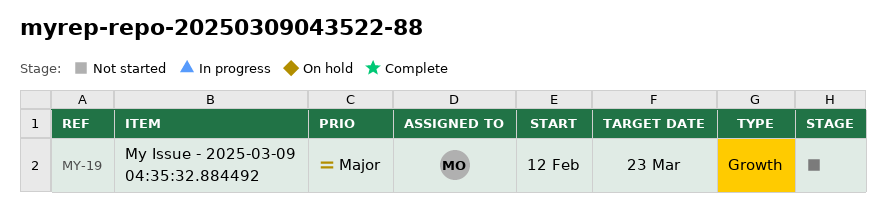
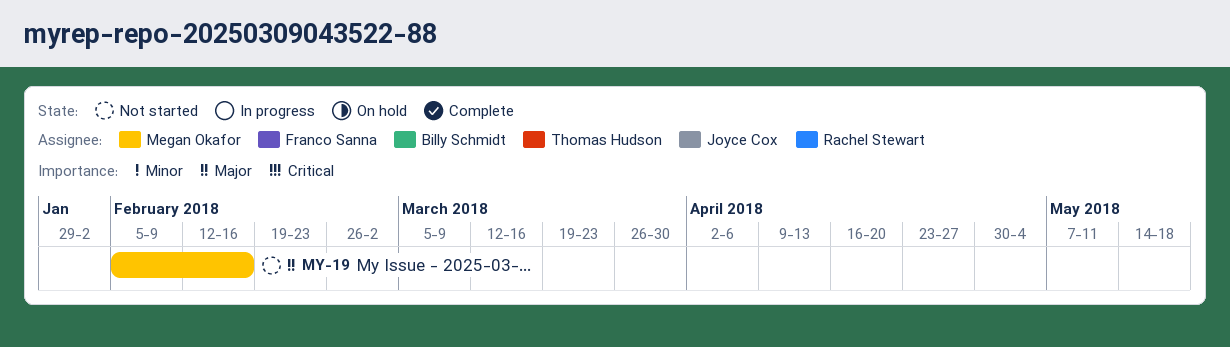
MY-19, start: Feb 12 -> Feb 5
MY-19, due: Mar 23 -> Feb 16

